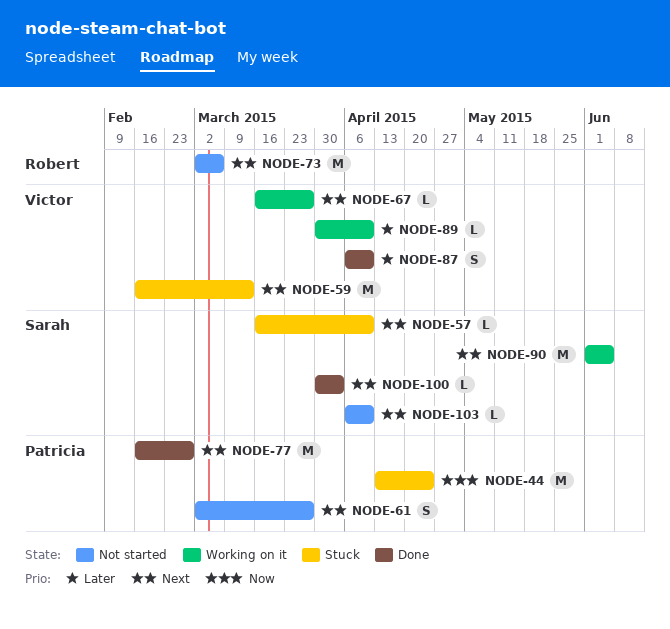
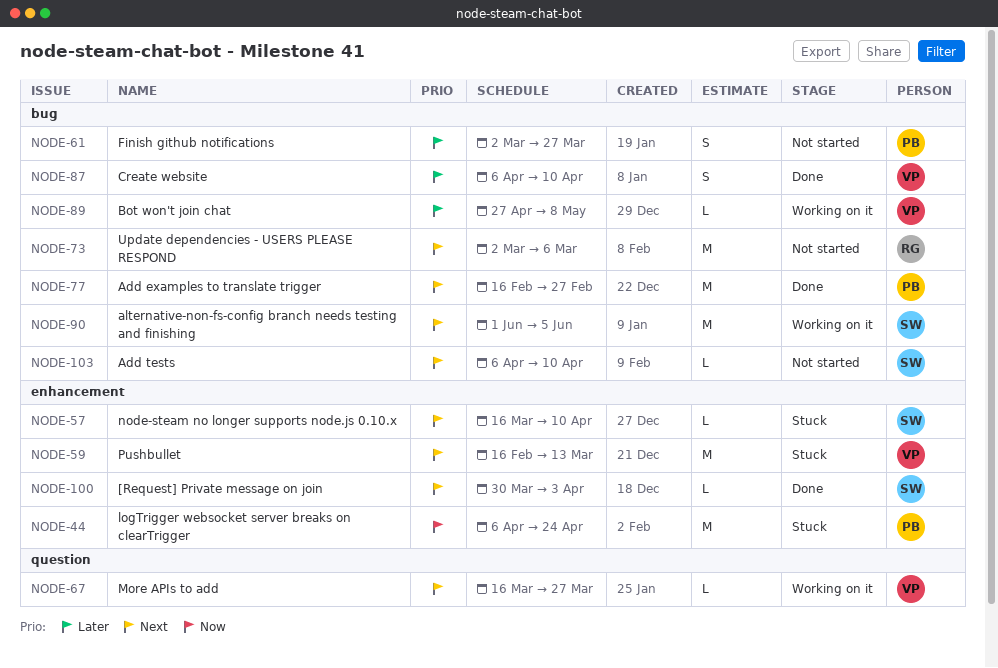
NODE-44, start: Apr 13 -> Apr 6
NODE-61, priority: Next -> Later
NODE-89, start: Mar 30 -> Apr 27
NODE-89, due: Apr 10 -> May 8

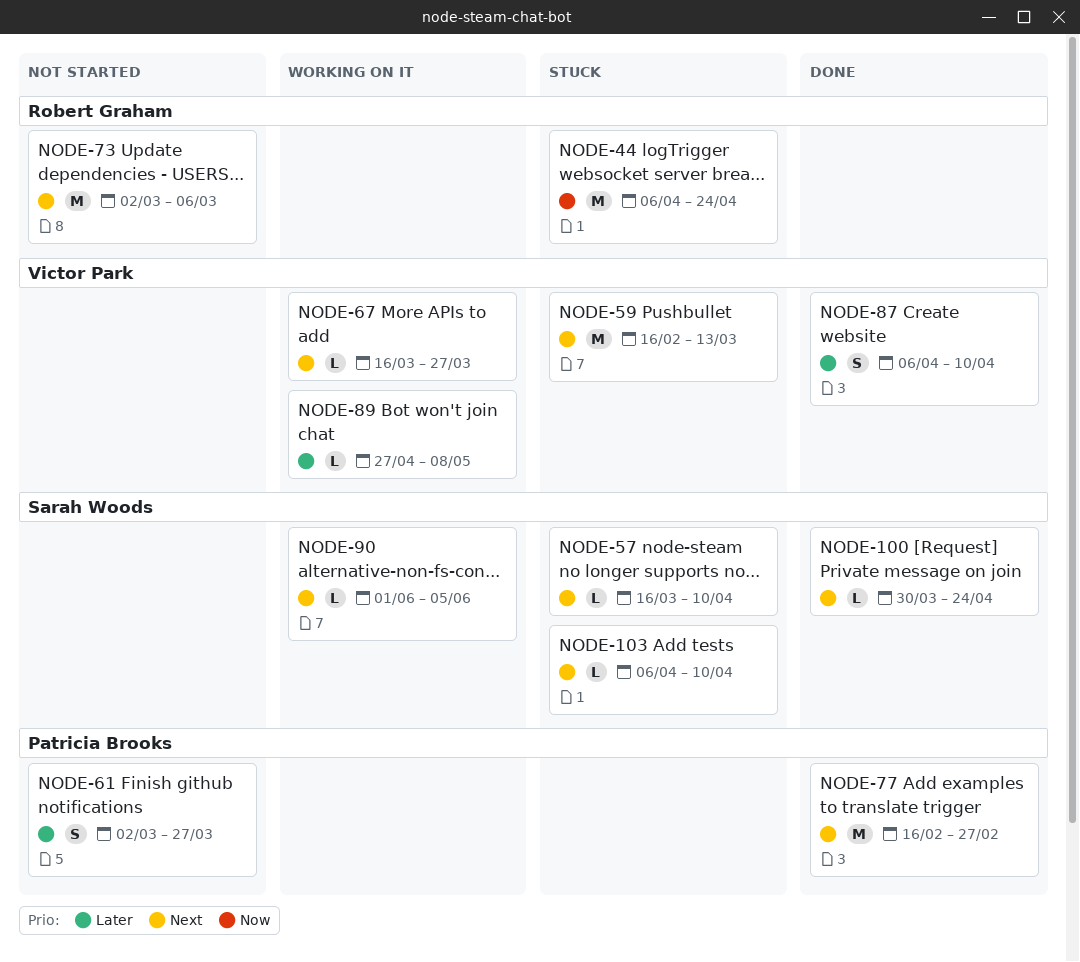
NODE-44, owner: Patricia Brooks -> Robert Graham
NODE-90, estimate: M -> L
NODE-100, due: Apr 3 -> Apr 24
NODE-103, status: Not started -> Stuck

